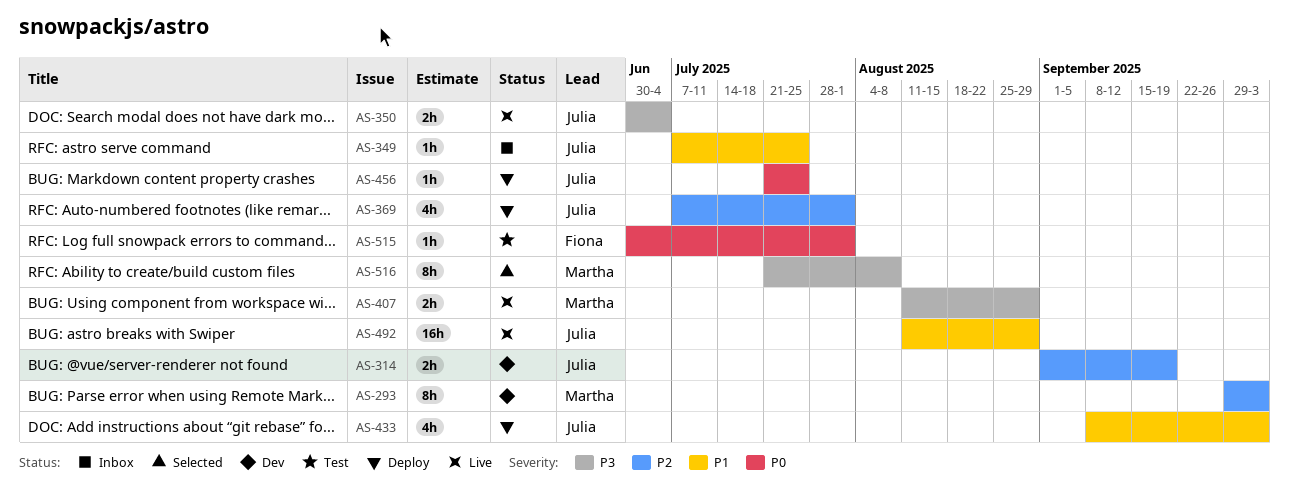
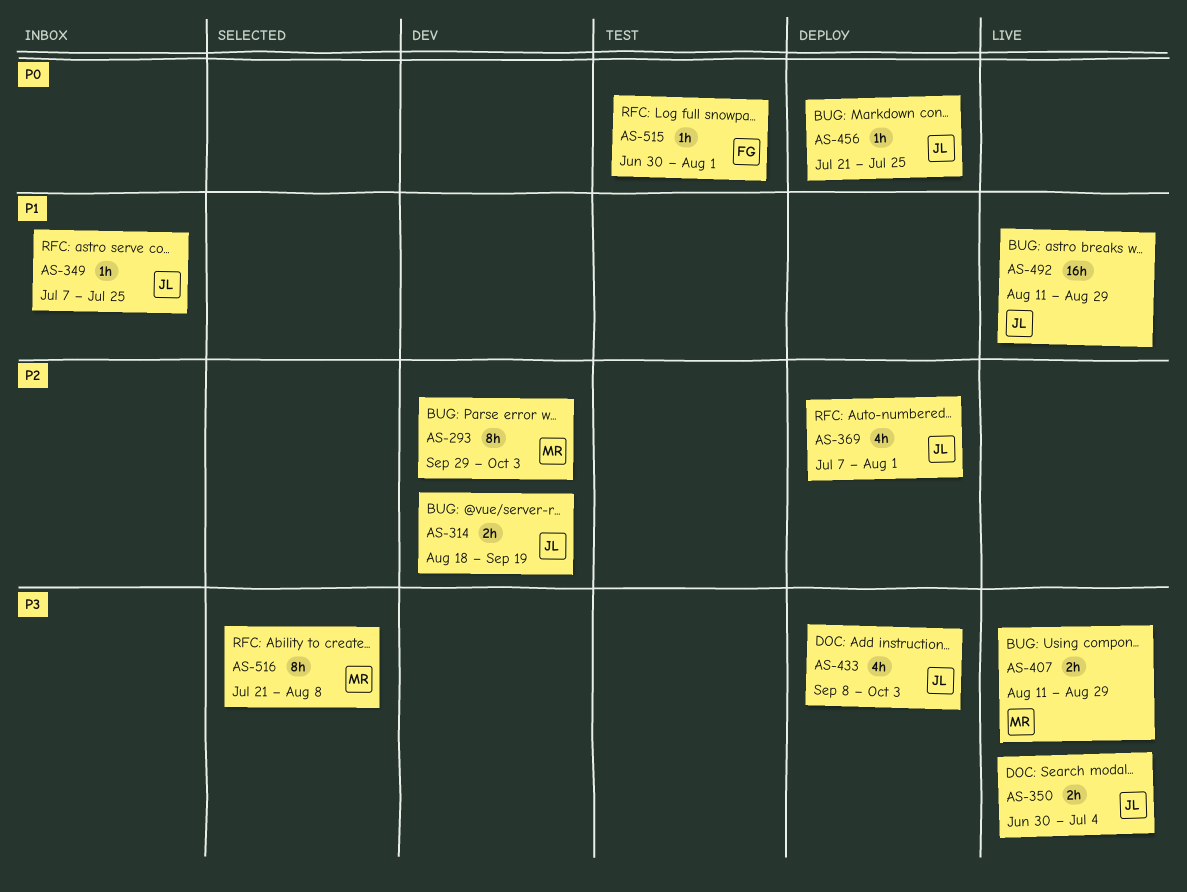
AS-314, start: Sep 1 -> Aug 18
AS-433, priority: P1 -> P3

